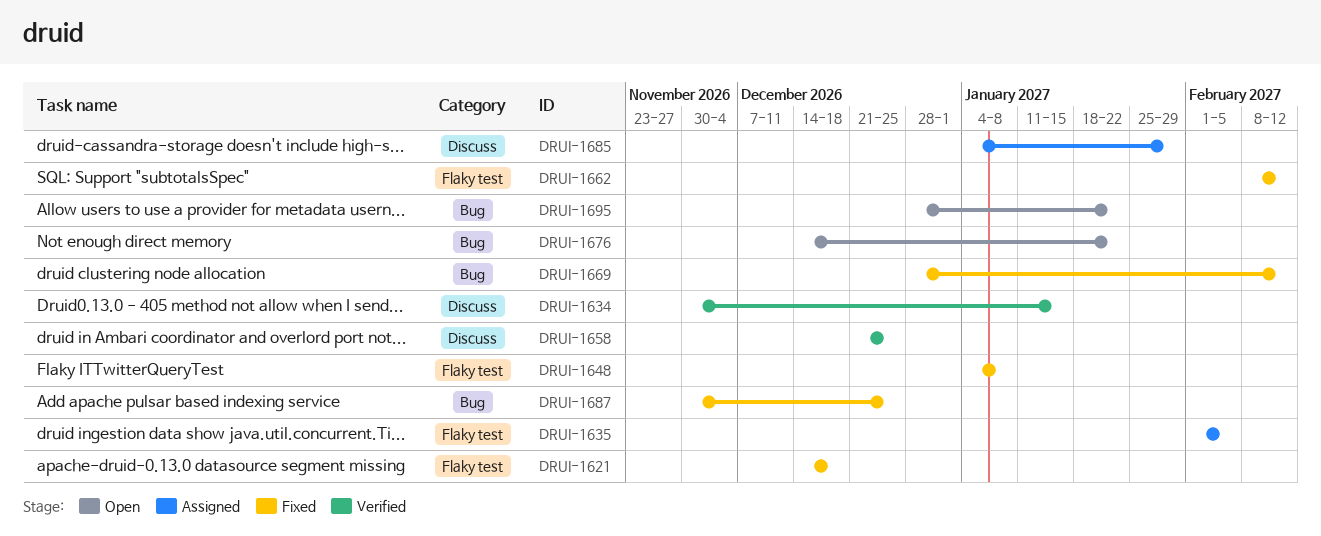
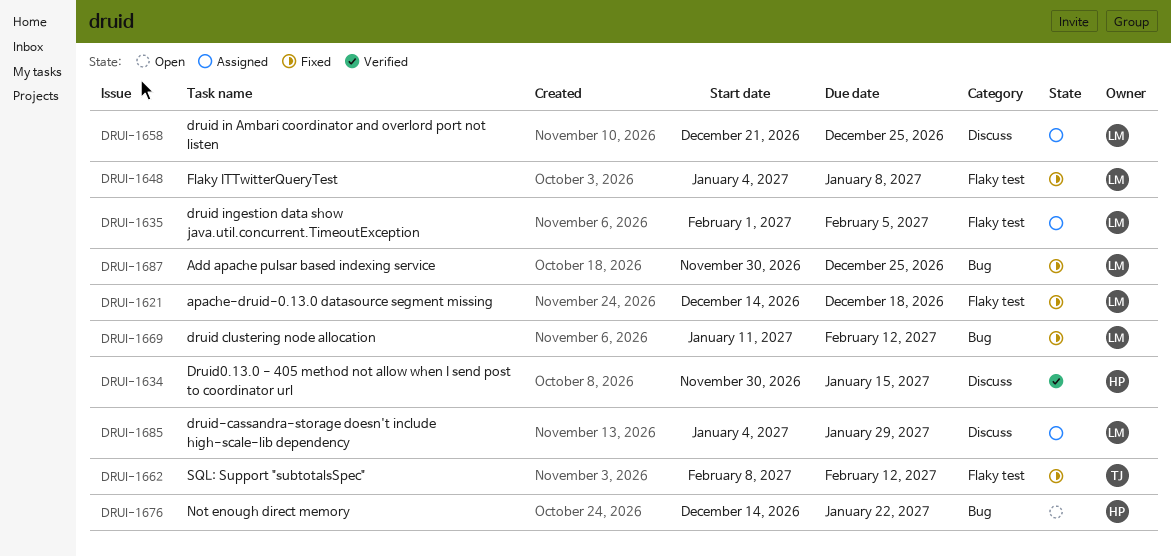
DRUI-1658, status: Verified -> Assigned
DRUI-1669, start: Dec 28 -> Jan 11
DRUI-1695: present -> none

